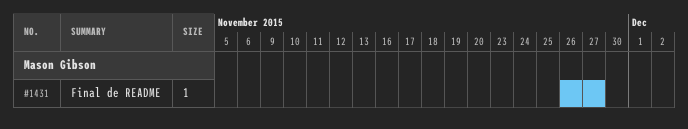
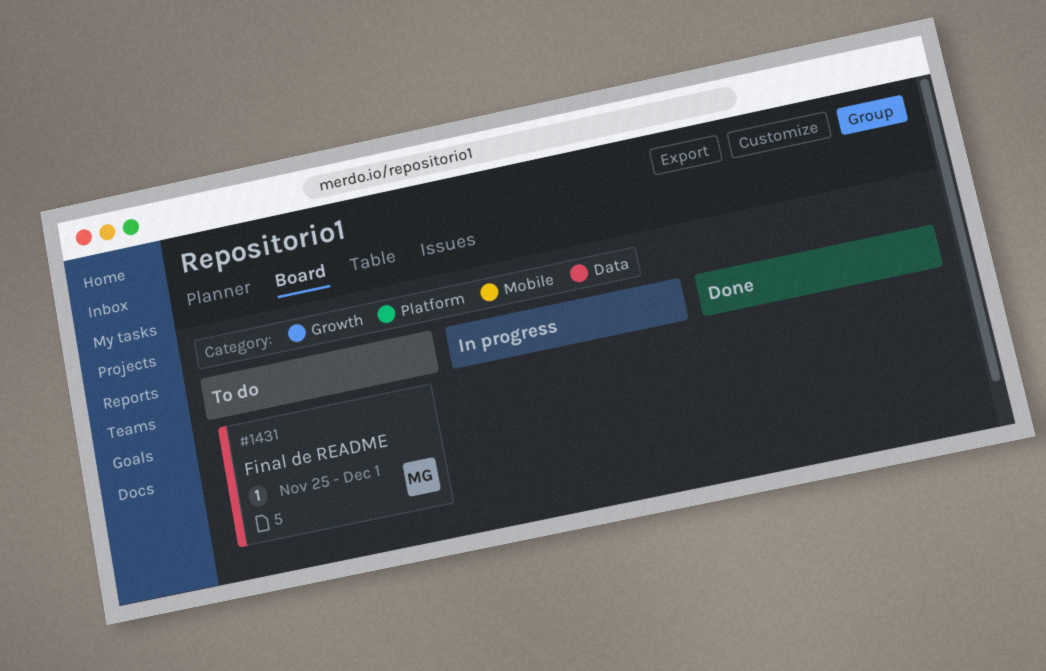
#1431, start: Nov 26 -> Nov 25
#1431, due: Nov 27 -> Dec 1

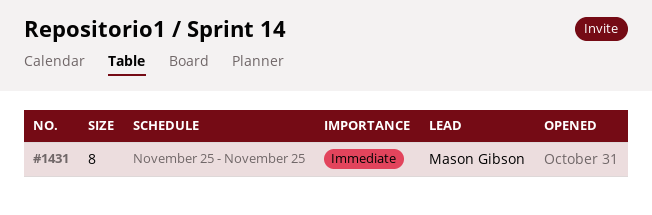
#1431, estimate: 1 -> 8
#1431, due: Dec 1 -> Nov 25

